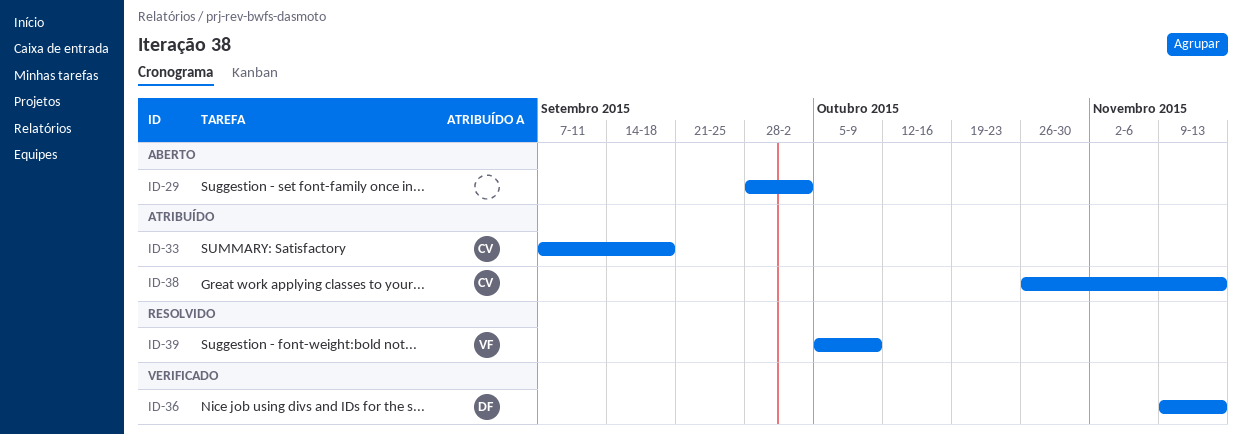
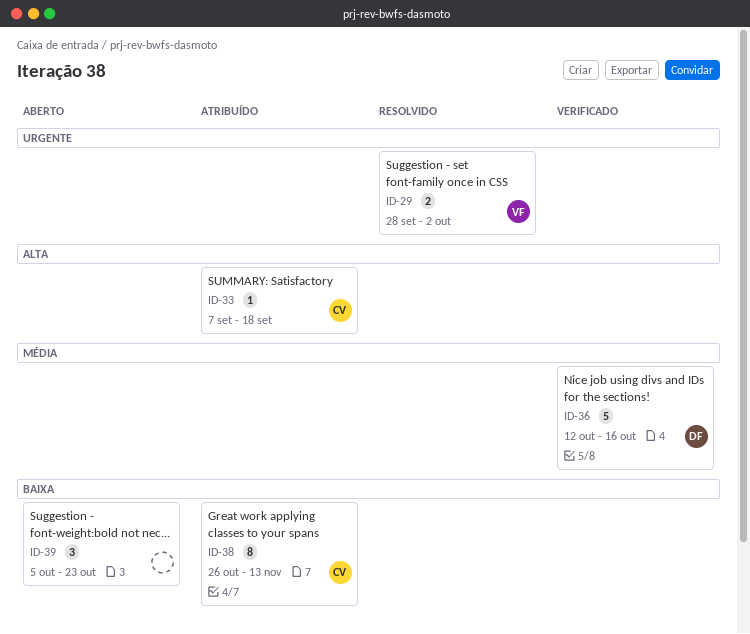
ID-29, status: Aberto -> Resolvido
ID-29, owner: none -> VF
ID-36, start: Nov 9 -> Oct 12
ID-36, due: Nov 13 -> Oct 16
ID-39, status: Resolvido -> Aberto
ID-39, owner: VF -> none
ID-39, due: Oct 9 -> Oct 23

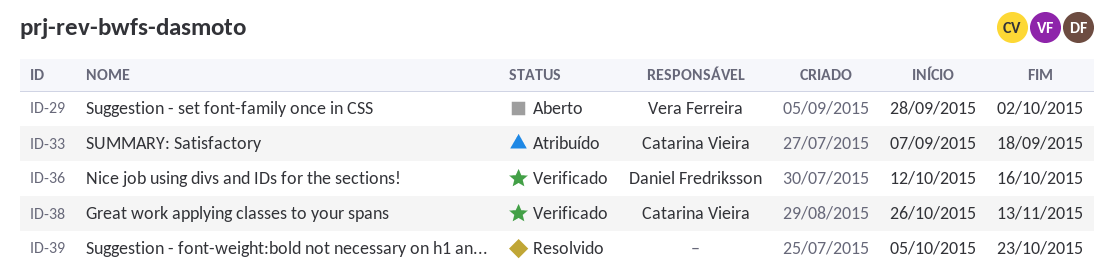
ID-29, status: Resolvido -> Aberto
ID-38, status: Atribuído -> Verificado
ID-39, status: Aberto -> Resolvido

